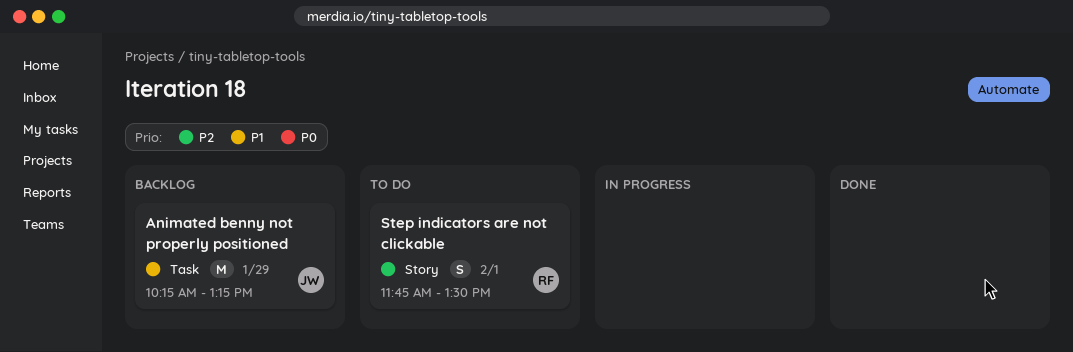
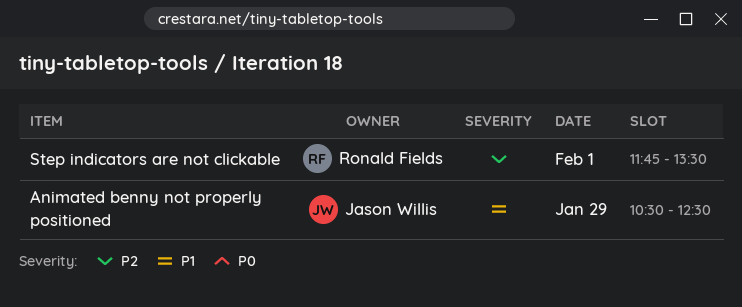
Animated benny not properly positioned, begins: 10:15 -> 10:30
Animated benny not properly positioned, ends: 13:15 -> 12:30

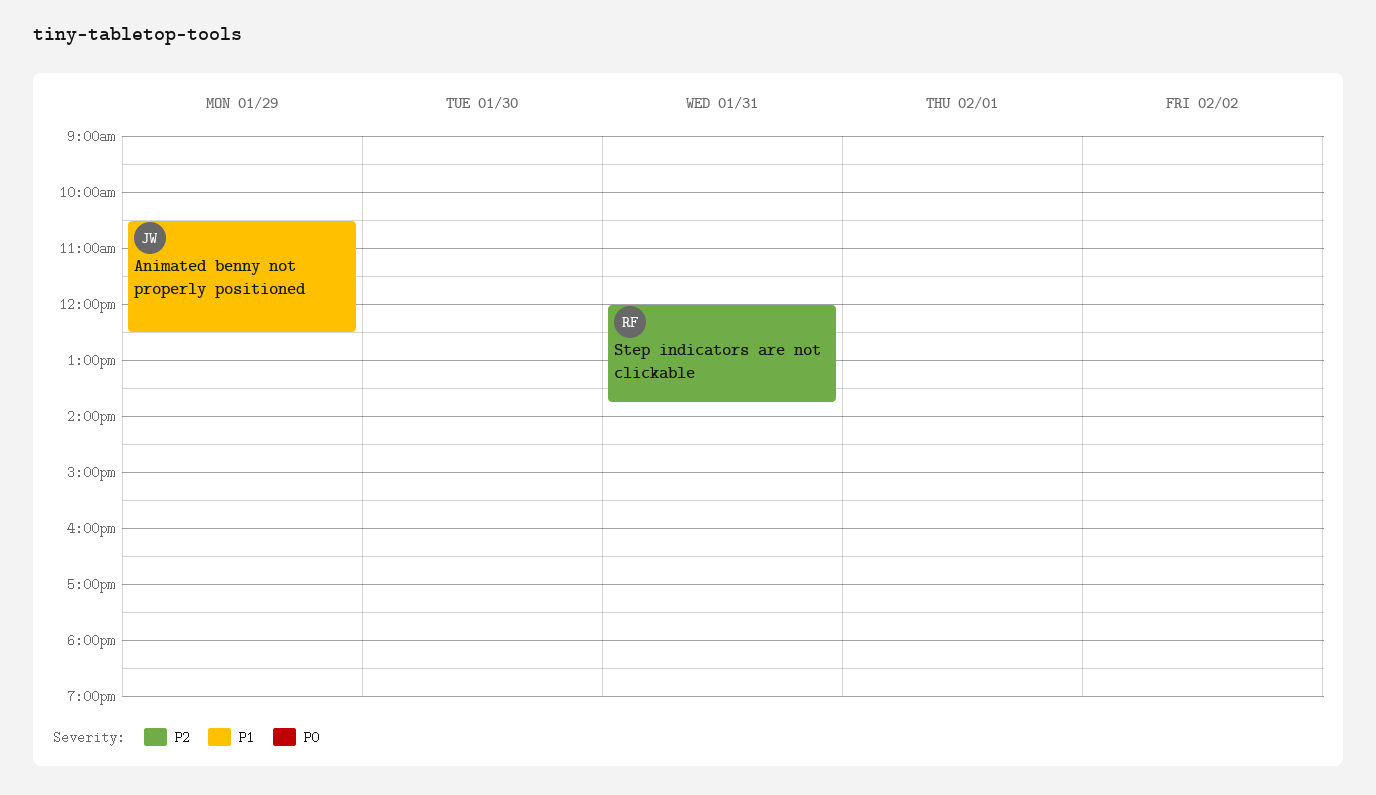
Step indicators are not clickable, day: Feb 1 -> Jan 31
Step indicators are not clickable, begins: 11:45 -> 12:00
Step indicators are not clickable, ends: 13:30 -> 13:45

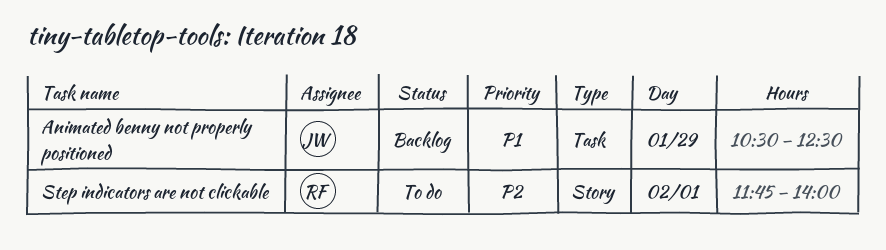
Step indicators are not clickable, day: Jan 31 -> Feb 1
Step indicators are not clickable, begins: 12:00 -> 11:45
Step indicators are not clickable, ends: 13:45 -> 14:00

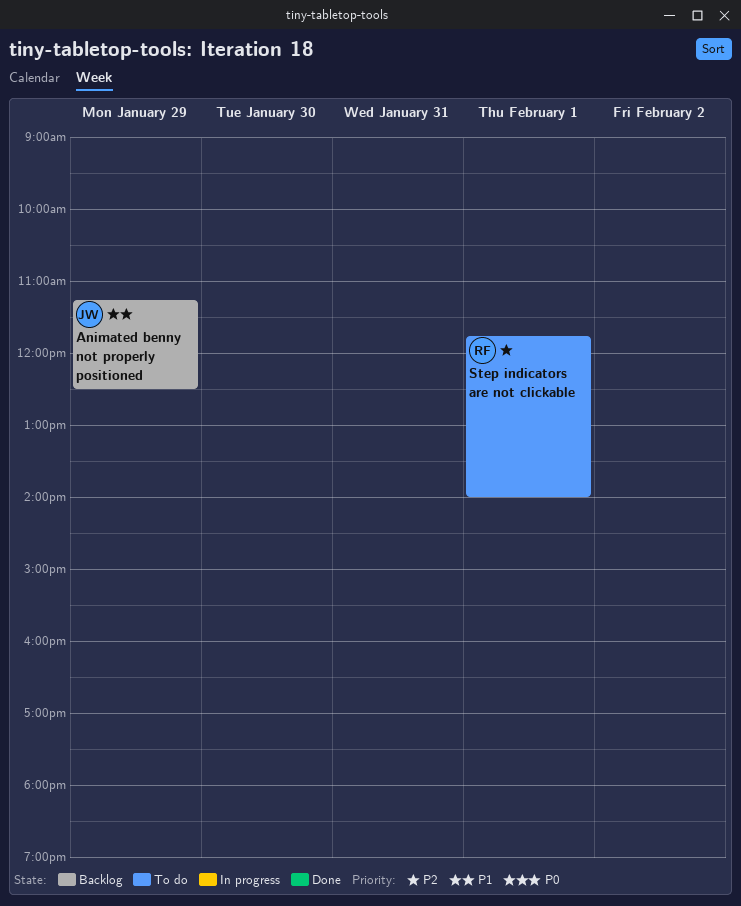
Animated benny not properly positioned, begins: 10:30 -> 11:15

